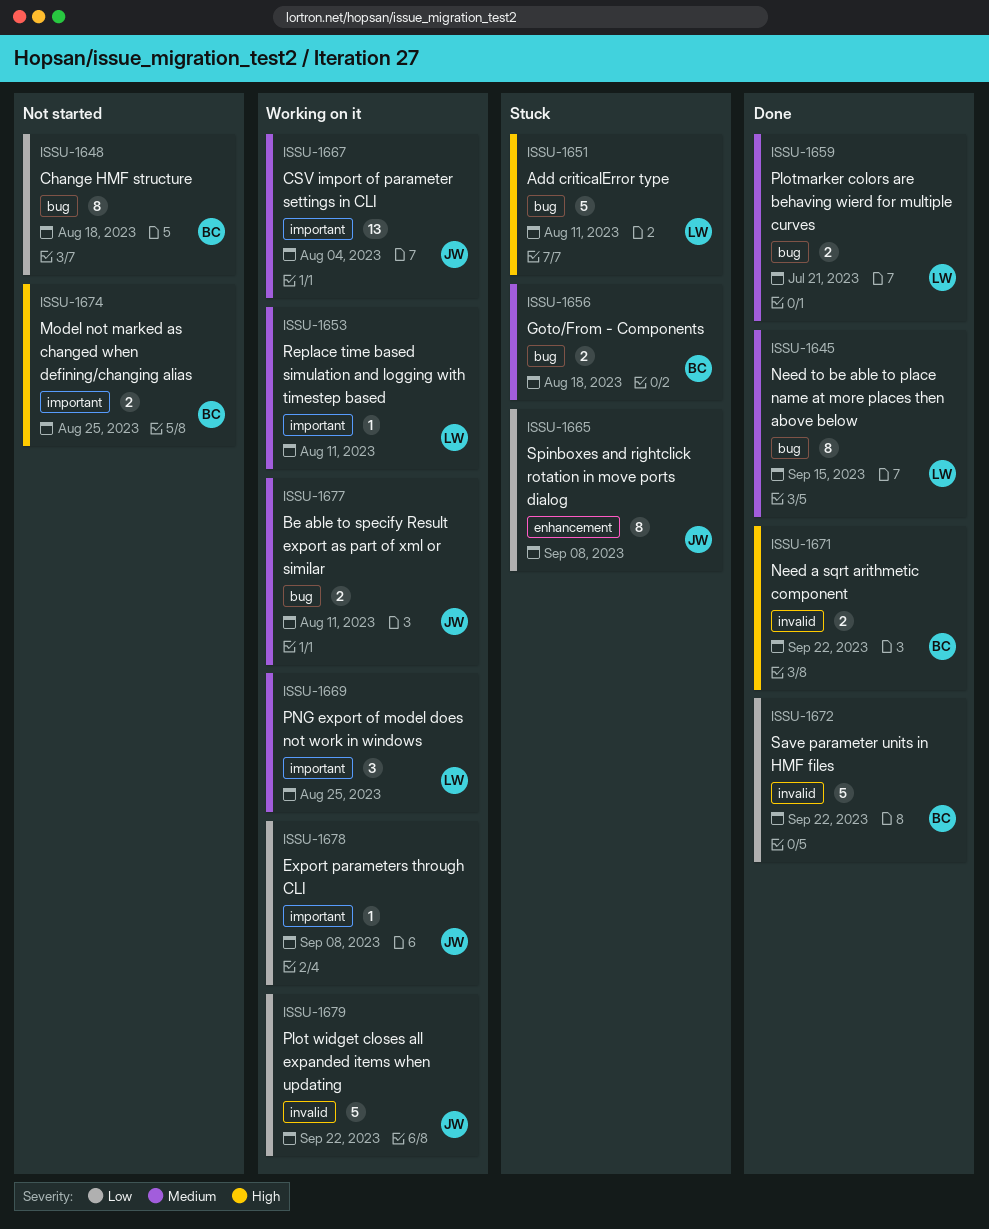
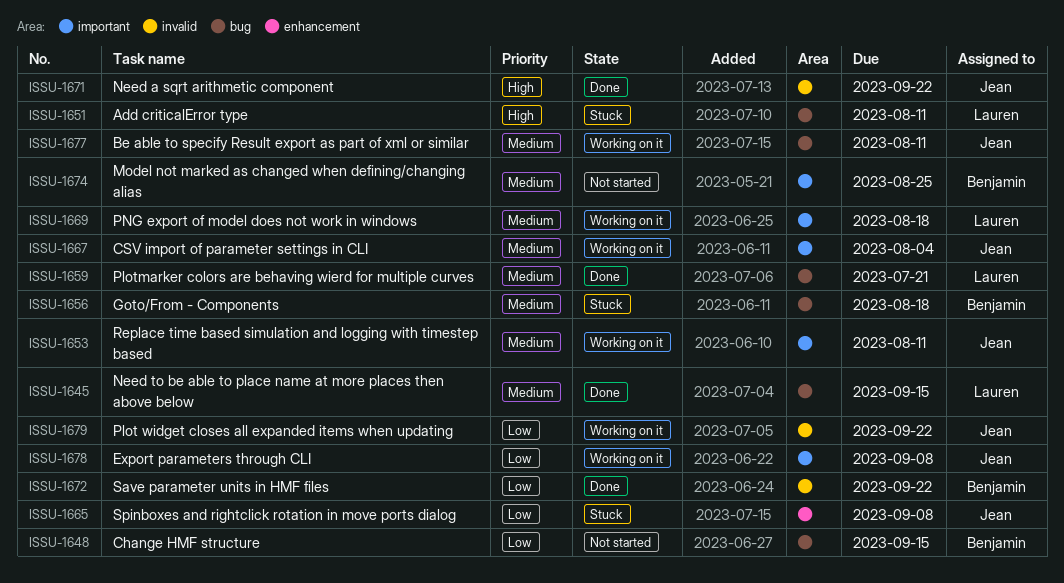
ISSU-1648, due: Aug 18 -> Sep 15
ISSU-1653, owner: Lauren -> Jean
ISSU-1669, due: Aug 25 -> Aug 18
ISSU-1671, owner: Benjamin -> Jean
ISSU-1674, priority: High -> Medium

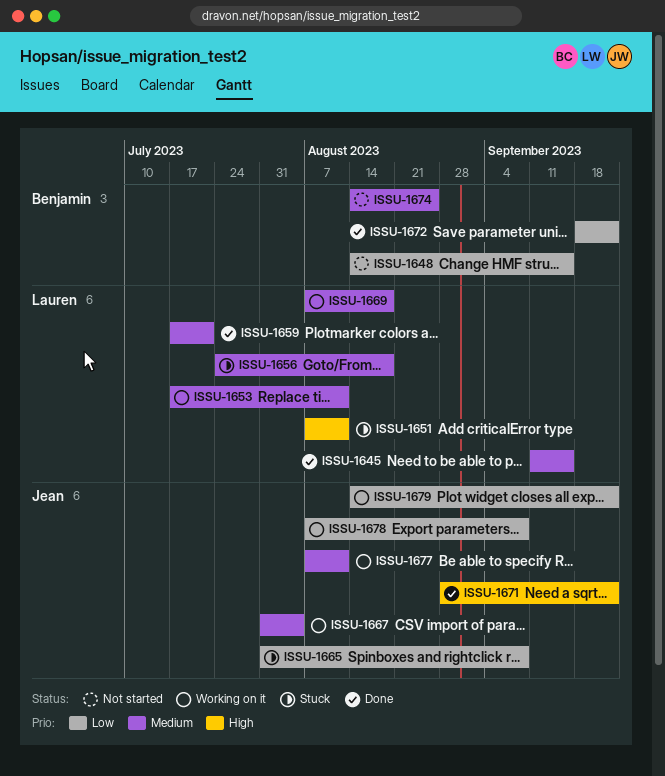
ISSU-1653, owner: Jean -> Lauren
ISSU-1656, owner: Benjamin -> Lauren

